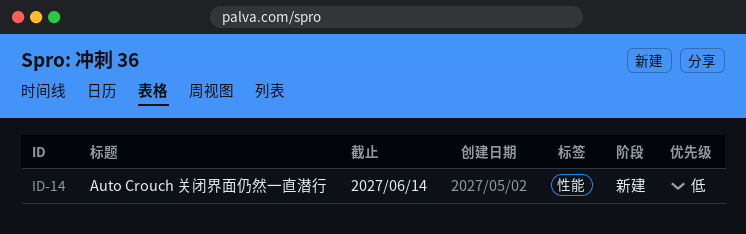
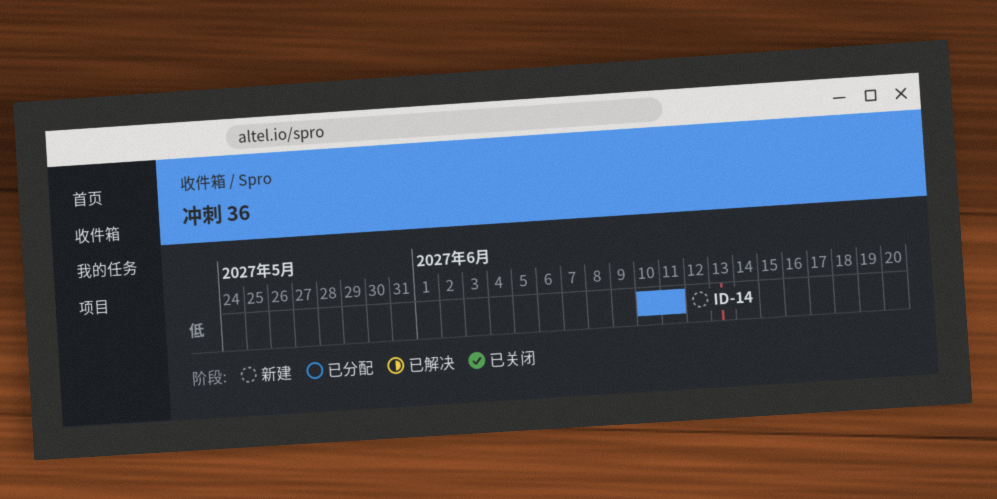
ID-14, due: Jun 14 -> Jun 11

